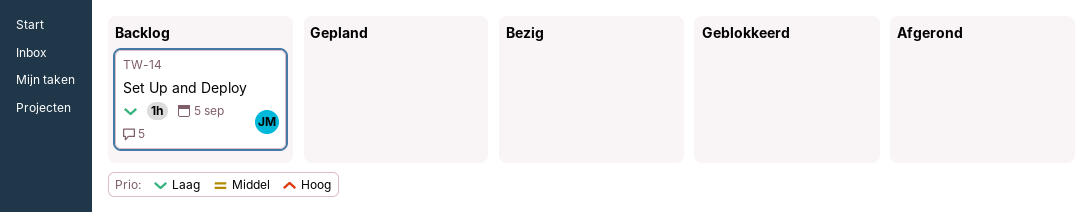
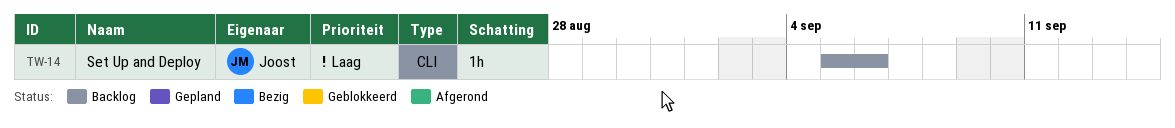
TW-14, due: Sep 5 -> Sep 6

